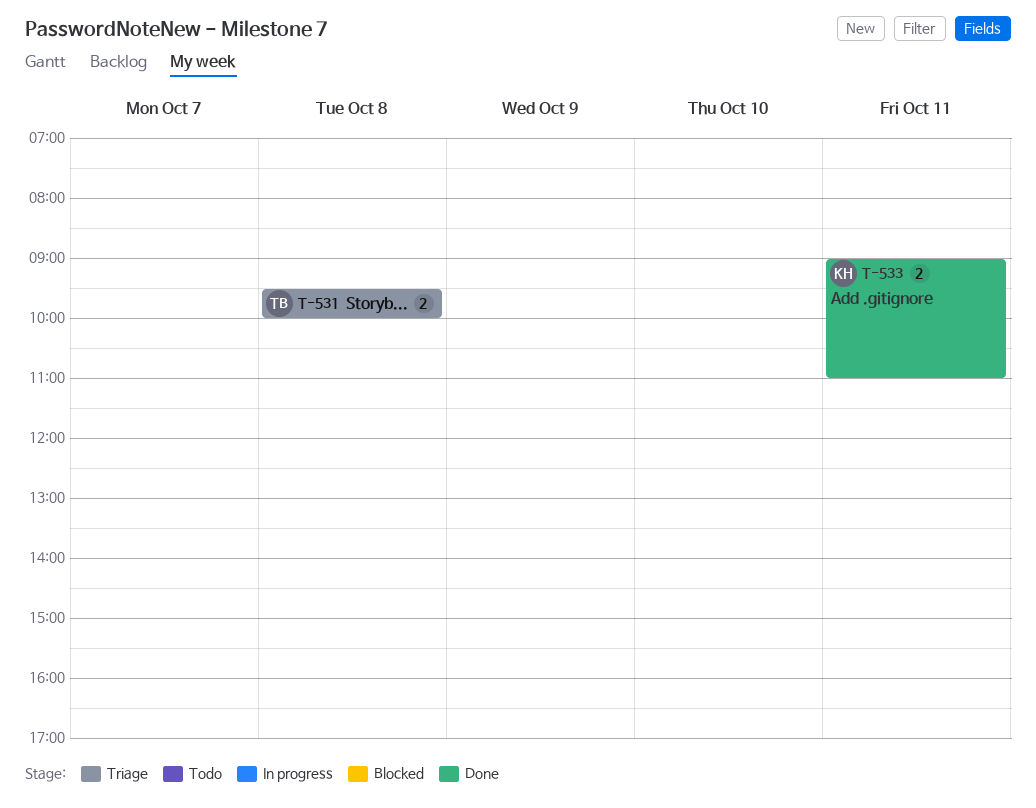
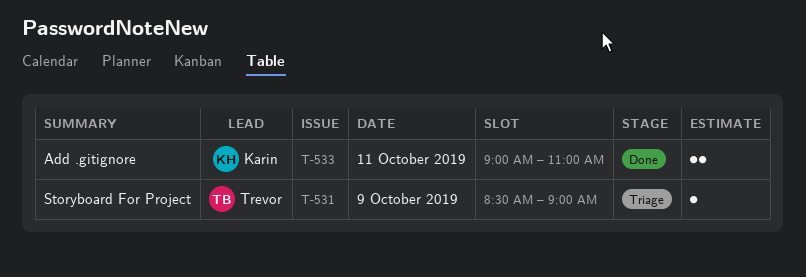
T-531, estimate: 2 -> 1
T-531, day: Oct 8 -> Oct 9
T-531, begins: 09:30 -> 08:30
T-531, ends: 10:00 -> 09:00

